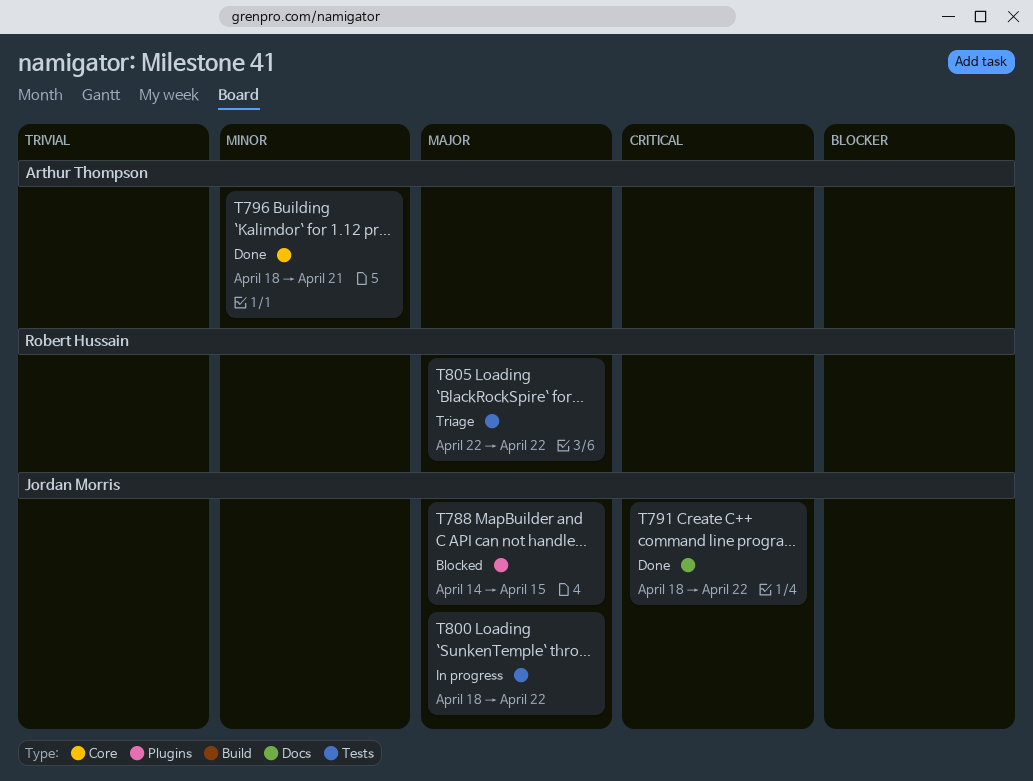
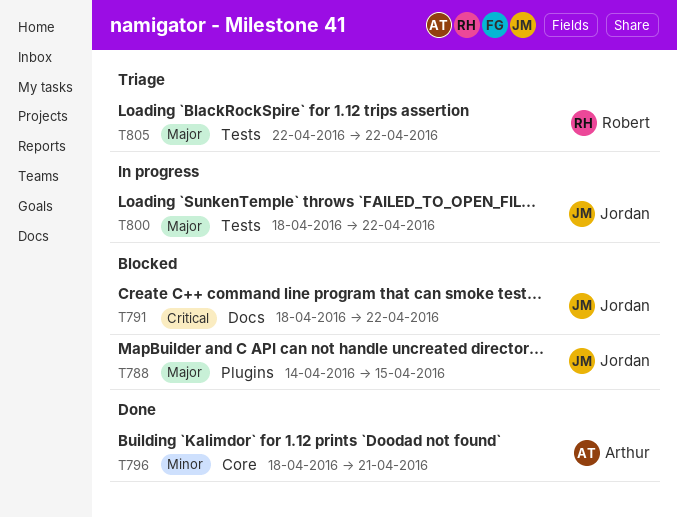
T791, status: Done -> Blocked

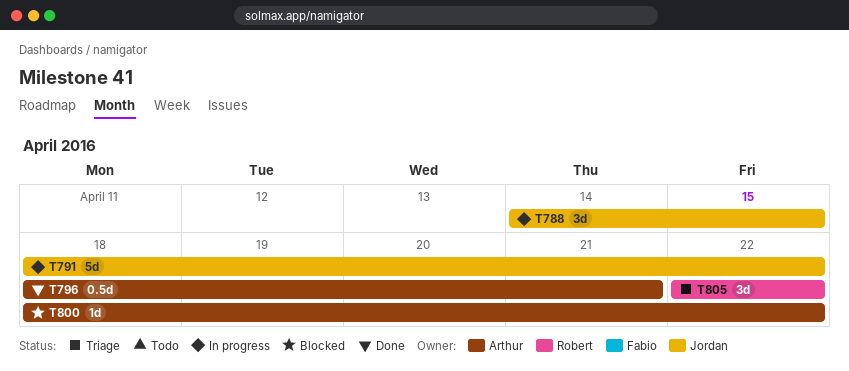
T788, status: Blocked -> In progress
T791, status: Blocked -> In progress
T800, status: In progress -> Blocked
T800, owner: Jordan -> Arthur

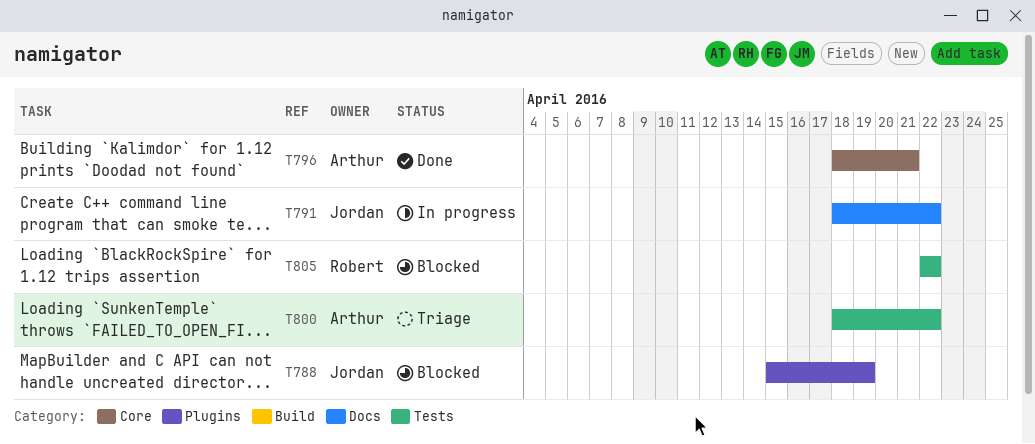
T788, status: In progress -> Blocked
T788, start: Apr 14 -> Apr 15
T788, due: Apr 15 -> Apr 19
T800, status: Blocked -> Triage
T805, status: Triage -> Blocked

